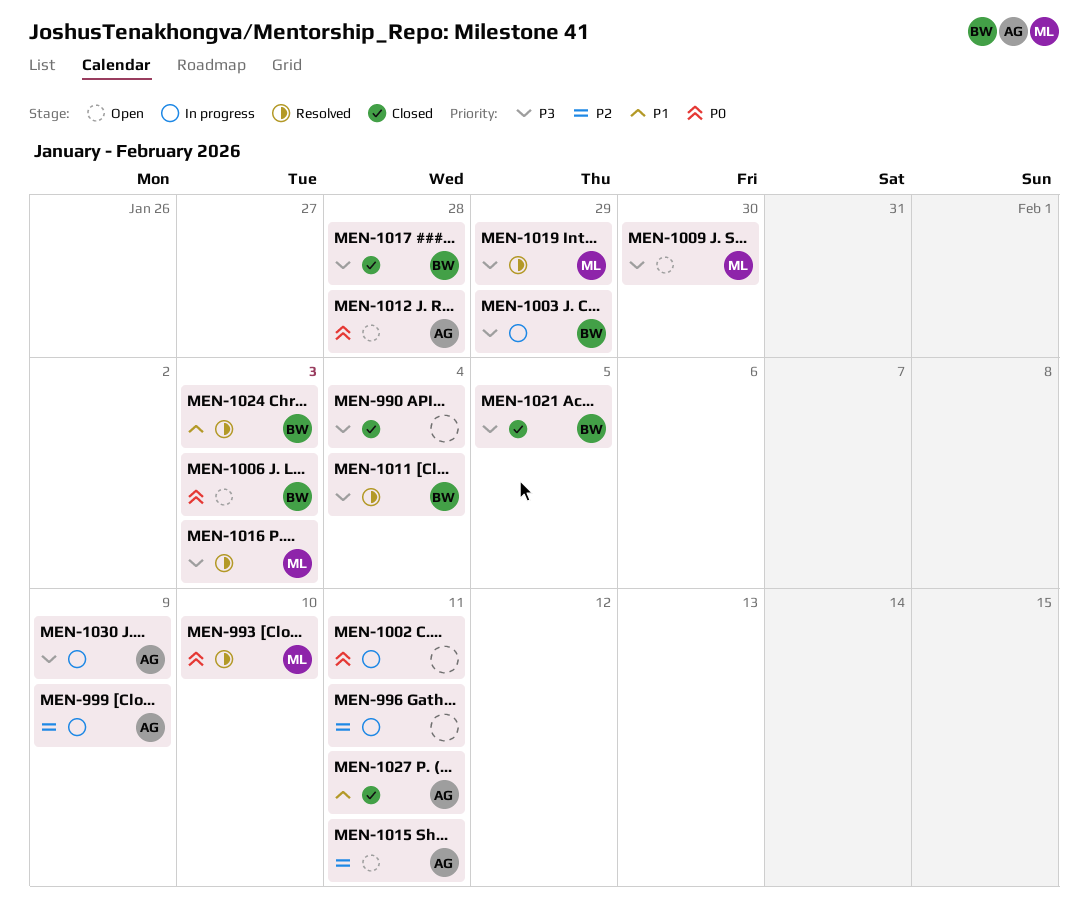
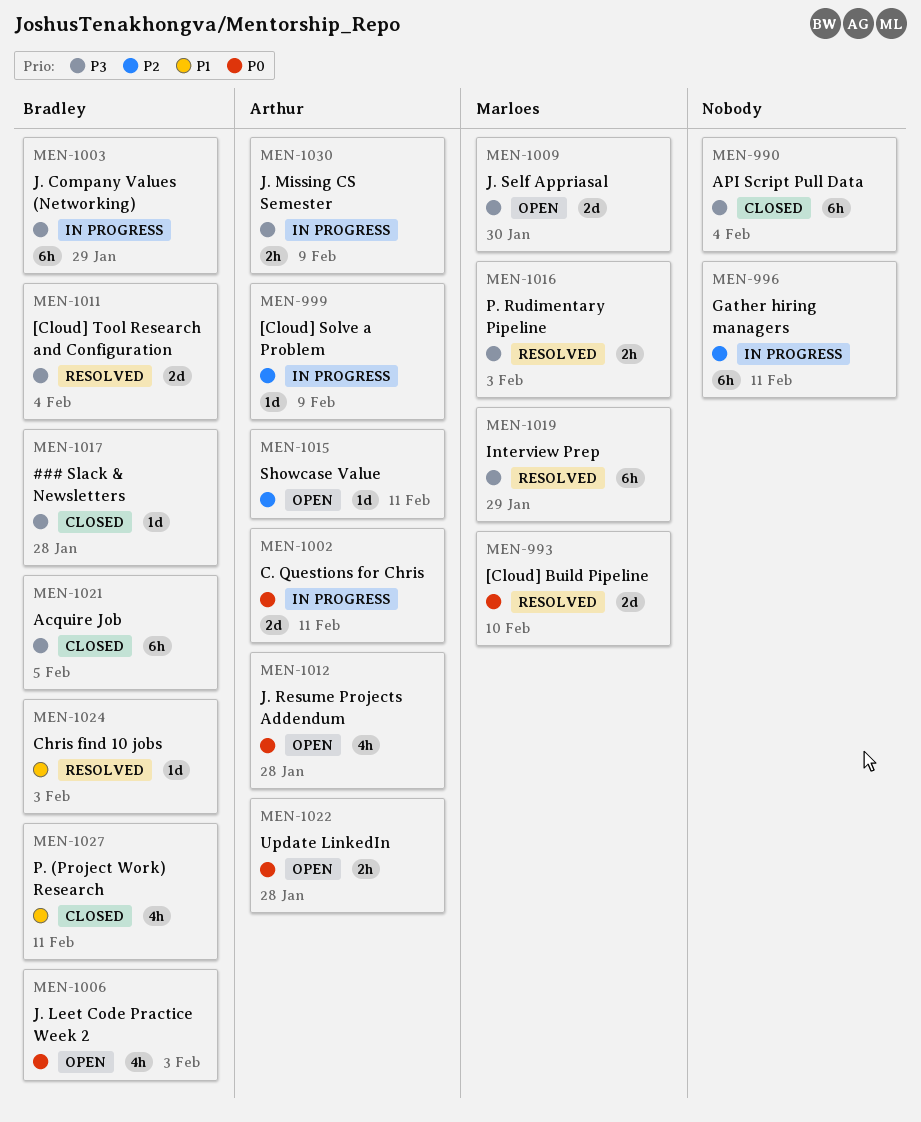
MEN-1002, owner: none -> Arthur
MEN-1022: none -> present
MEN-1027, owner: Arthur -> Bradley

